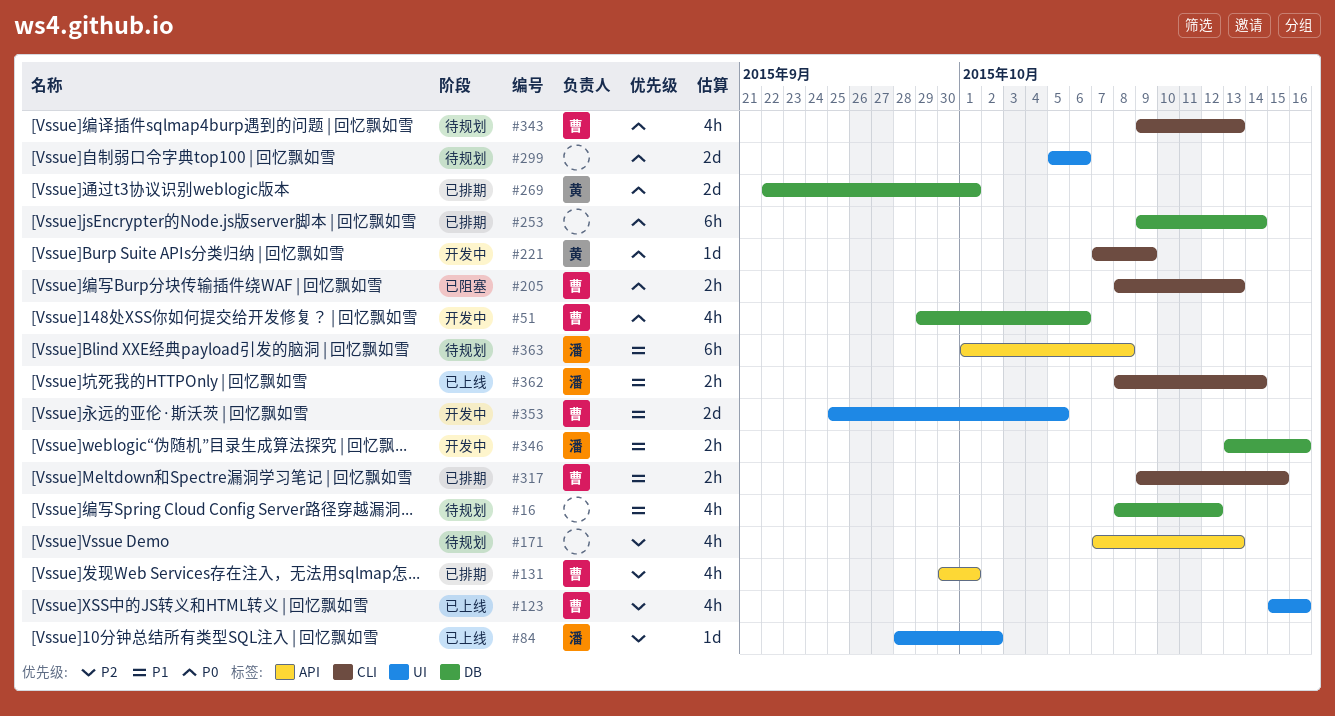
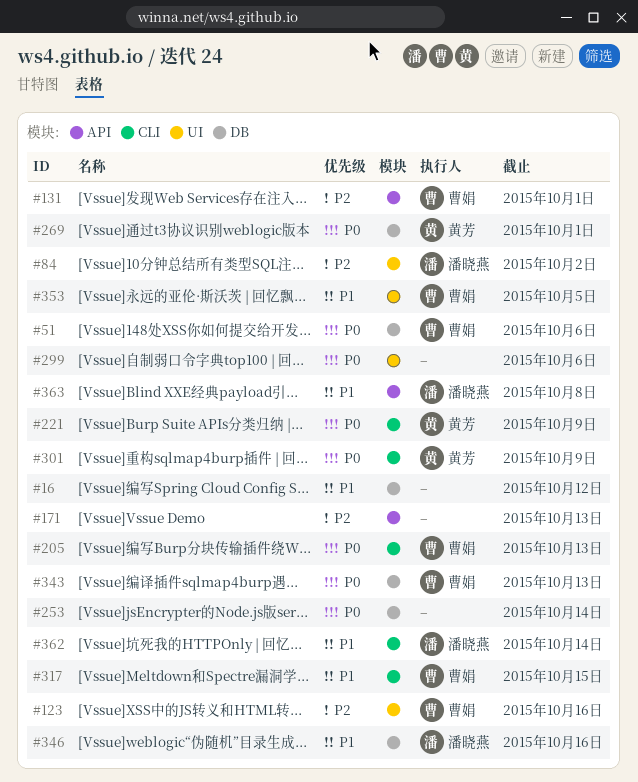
#301: none -> present
#343, label: CLI -> DB

